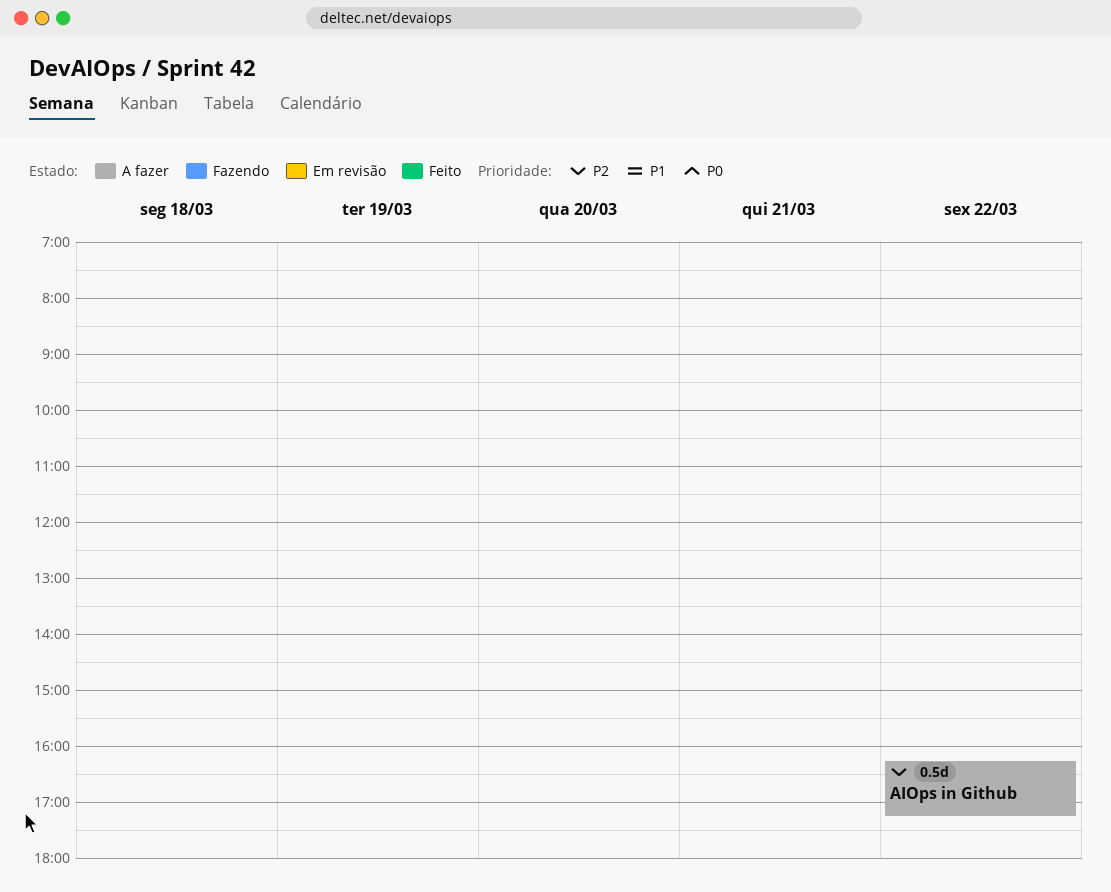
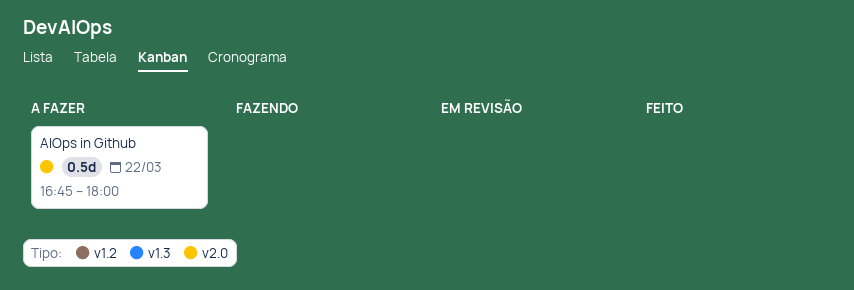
AIOps in Github, begins: 16:15 -> 16:45
AIOps in Github, ends: 17:15 -> 18:00

